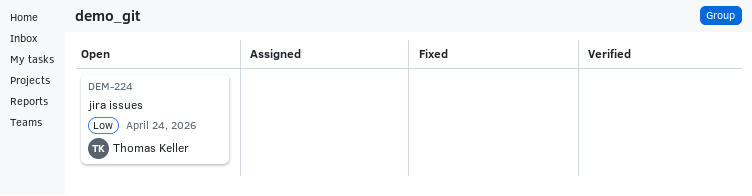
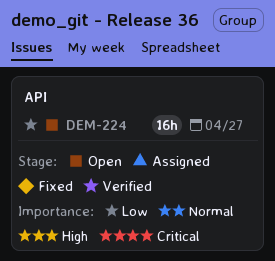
DEM-224, due: Apr 24 -> Apr 27

